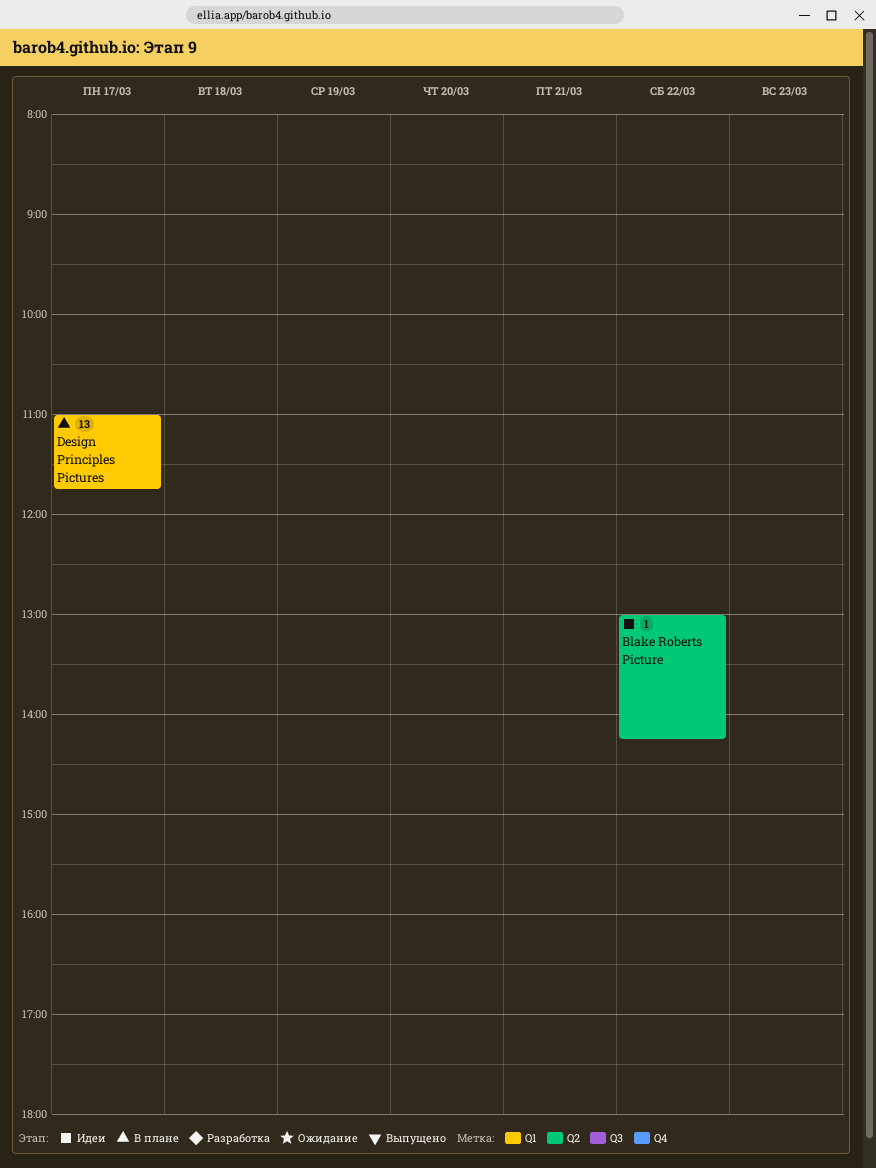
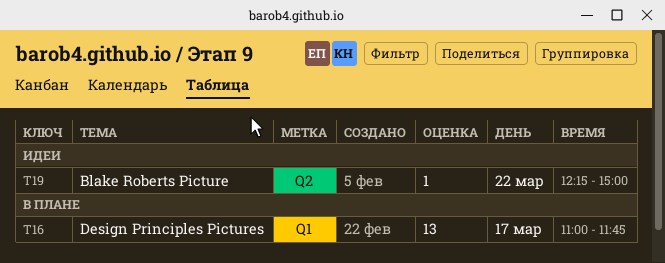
Blake Roberts Picture, begins: 13:00 -> 12:15
Blake Roberts Picture, ends: 14:15 -> 15:00

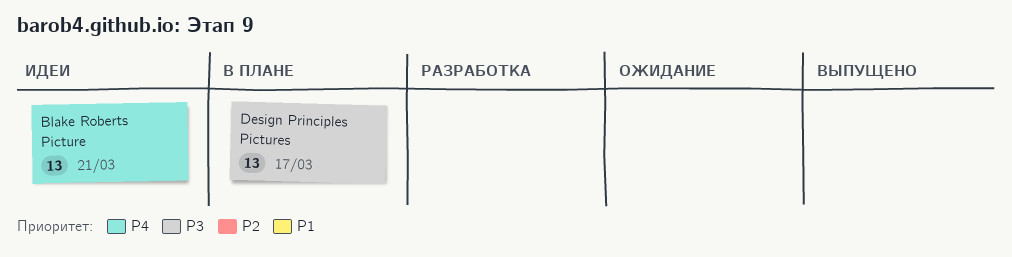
Blake Roberts Picture, estimate: 1 -> 13
Blake Roberts Picture, day: Mar 22 -> Mar 21

